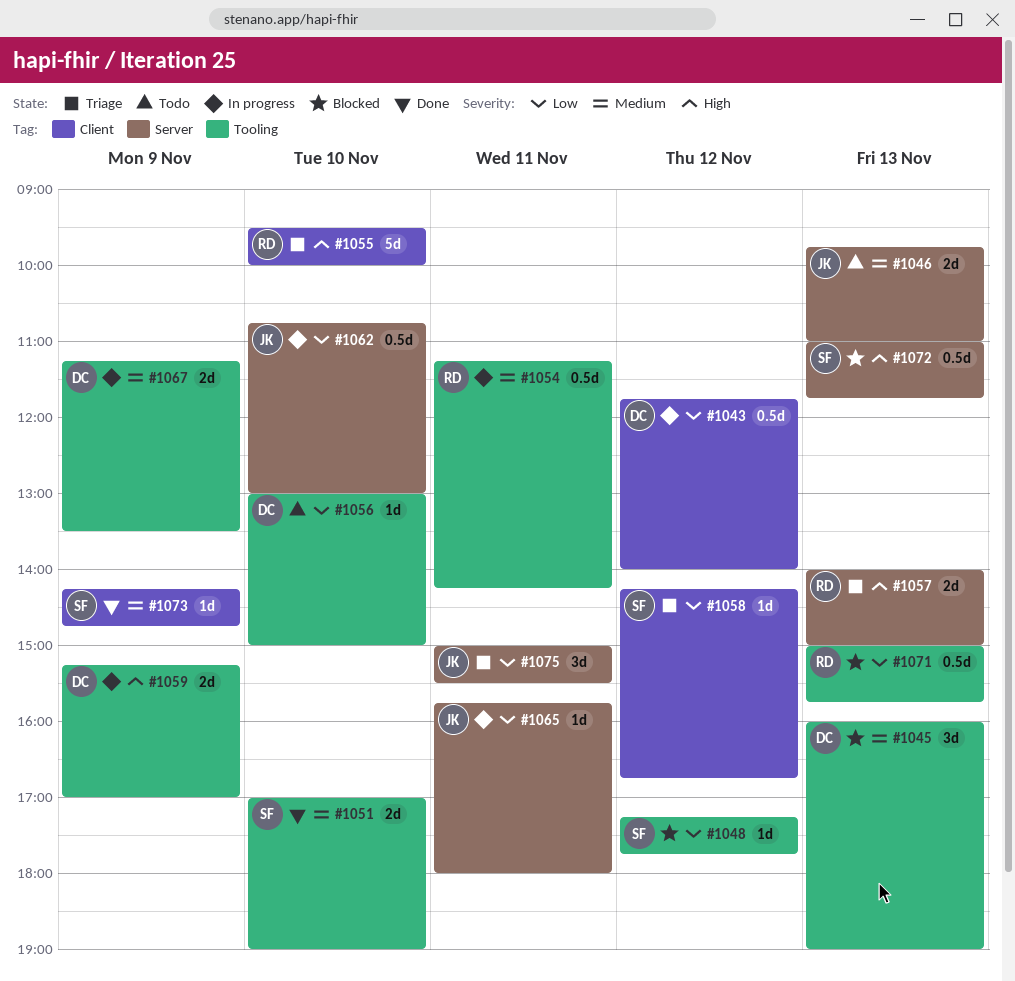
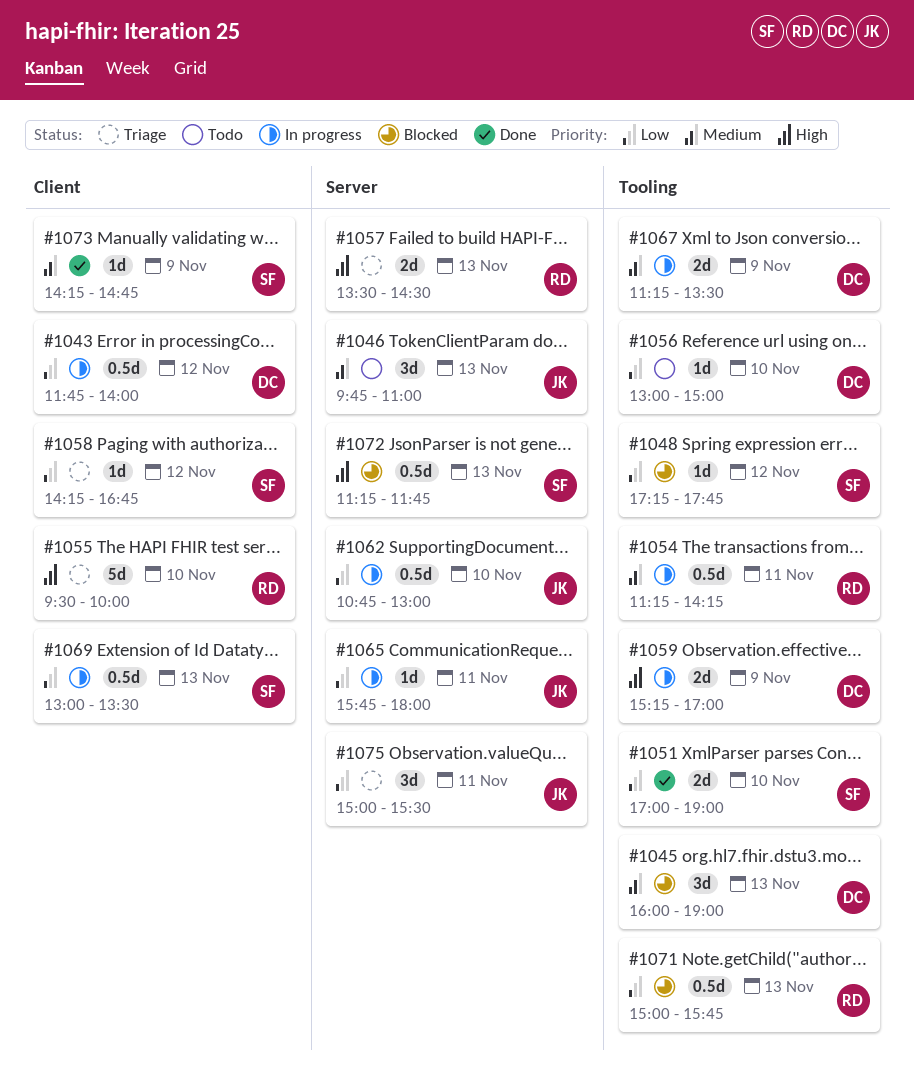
#1046, estimate: 2d -> 3d
#1051, priority: Medium -> Low
#1057, begins: 14:00 -> 13:30
#1057, ends: 15:00 -> 14:30
#1069: none -> present
#1072, begins: 11:00 -> 11:15

